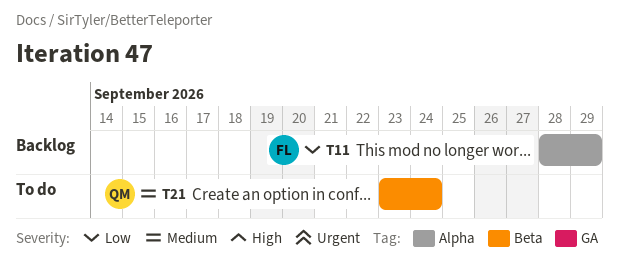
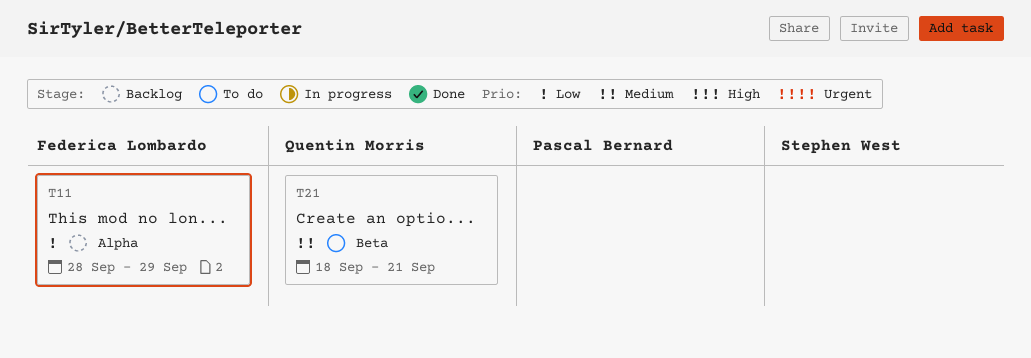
T21, start: Sep 23 -> Sep 18
T21, due: Sep 24 -> Sep 21

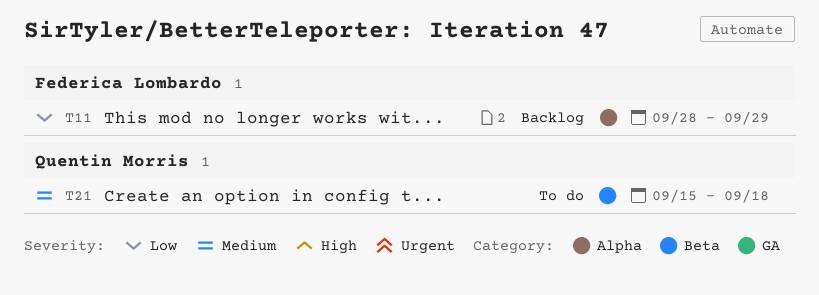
T21, start: Sep 18 -> Sep 15
T21, due: Sep 21 -> Sep 18

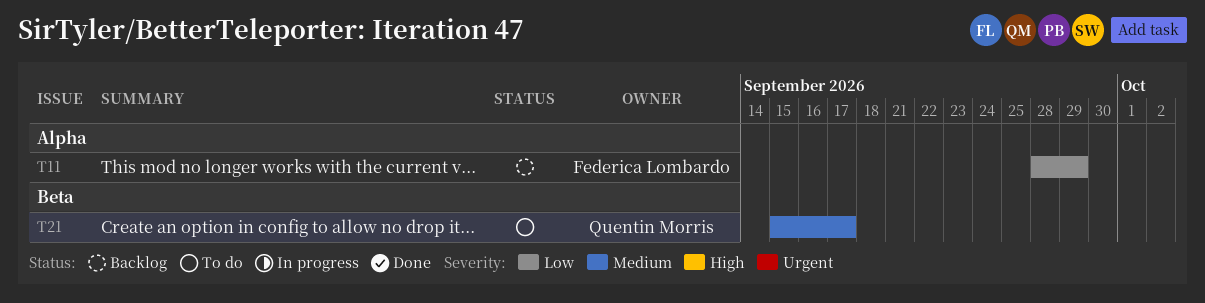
T21, due: Sep 18 -> Sep 17

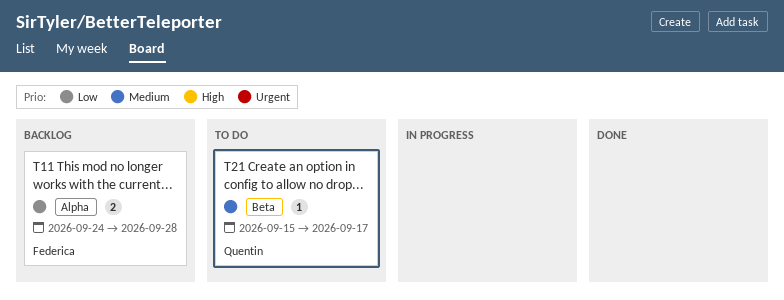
T11, start: Sep 28 -> Sep 24
T11, due: Sep 29 -> Sep 28

